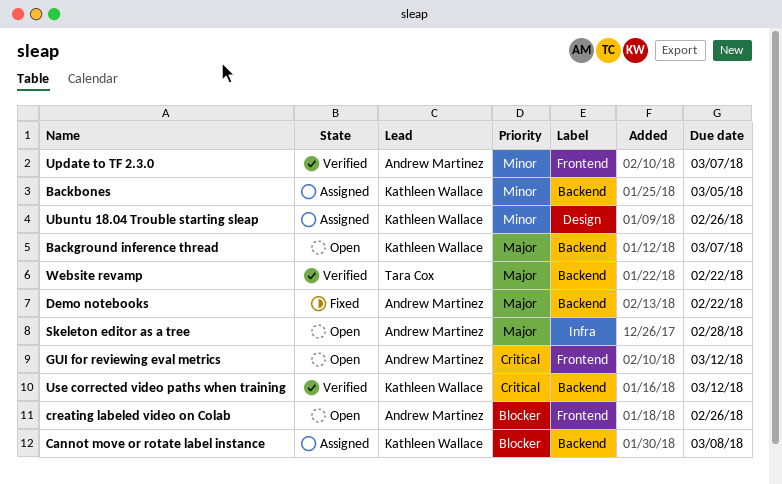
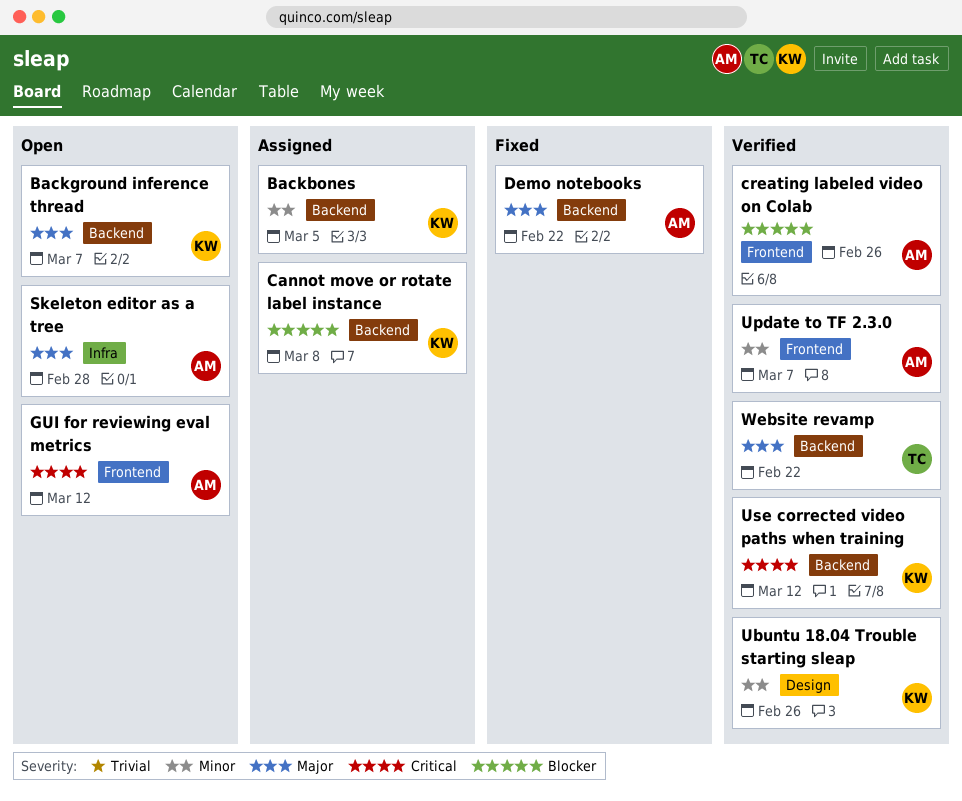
creating labeled video on Colab, status: Open -> Verified
Ubuntu 18.04 Trouble starting sleap, status: Assigned -> Verified

